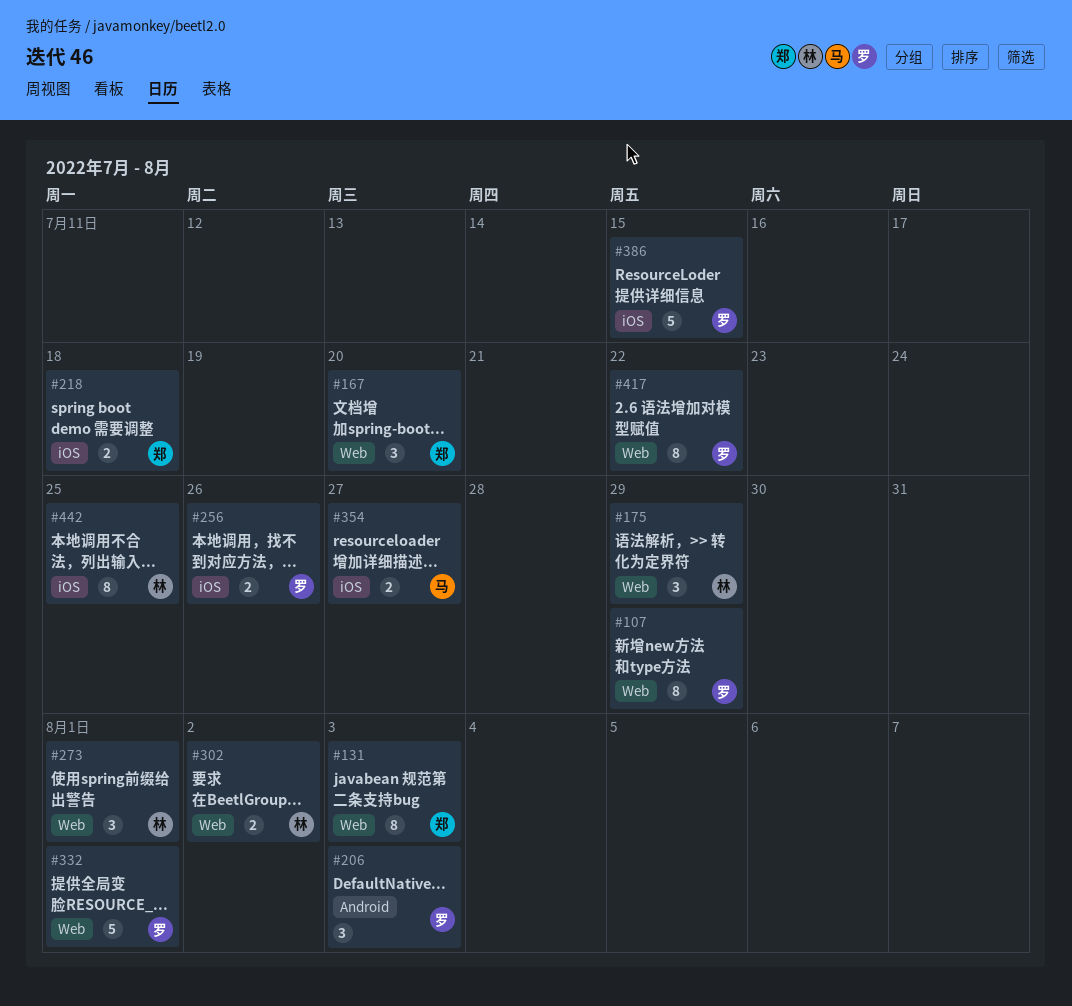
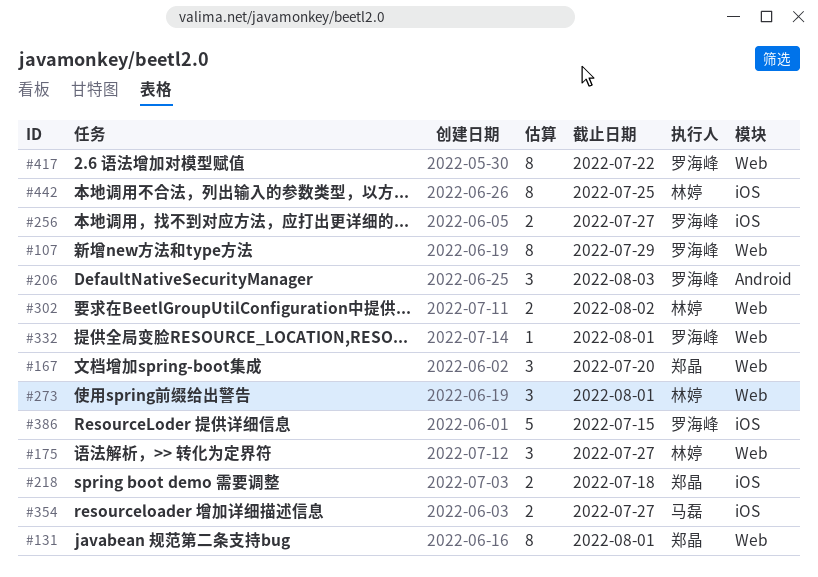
#131, due: Aug 3 -> Aug 1
#175, due: Jul 29 -> Jul 27
#256, due: Jul 26 -> Jul 27
#332, estimate: 5 -> 1

